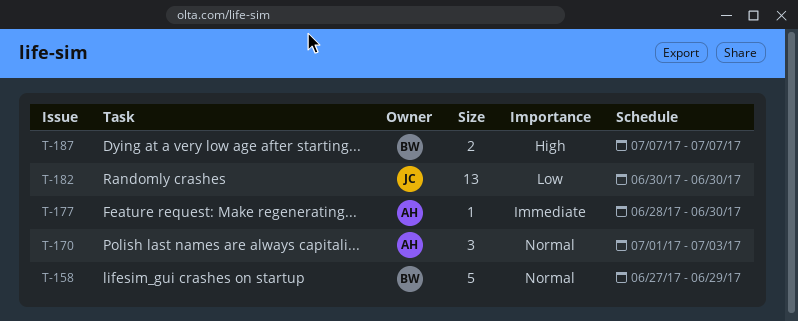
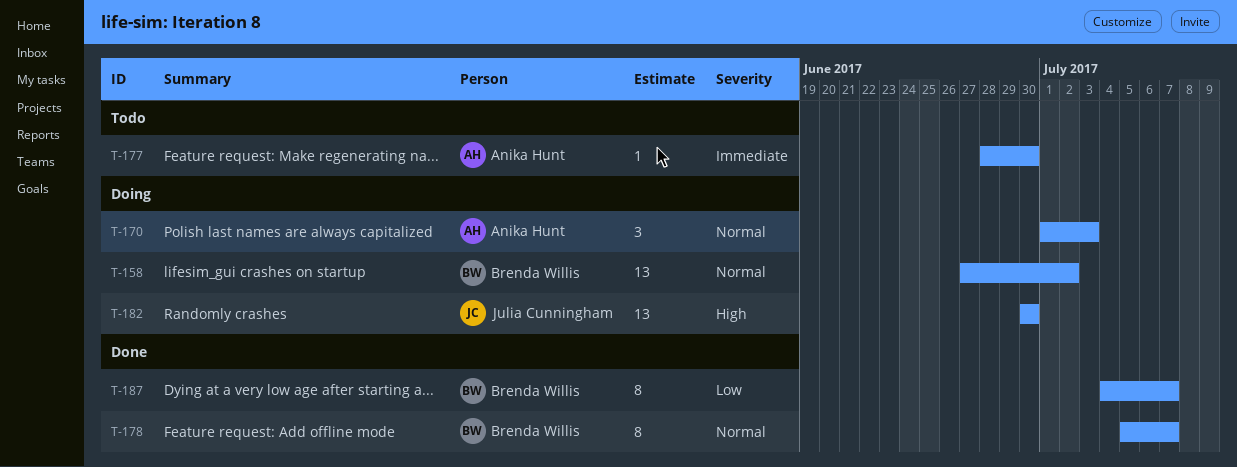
T-158, estimate: 5 -> 13
T-158, due: Jun 29 -> Jul 2
T-178: none -> present
T-182, priority: Low -> High
T-187, priority: High -> Low
T-187, estimate: 2 -> 8
T-187, start: Jul 7 -> Jul 4

